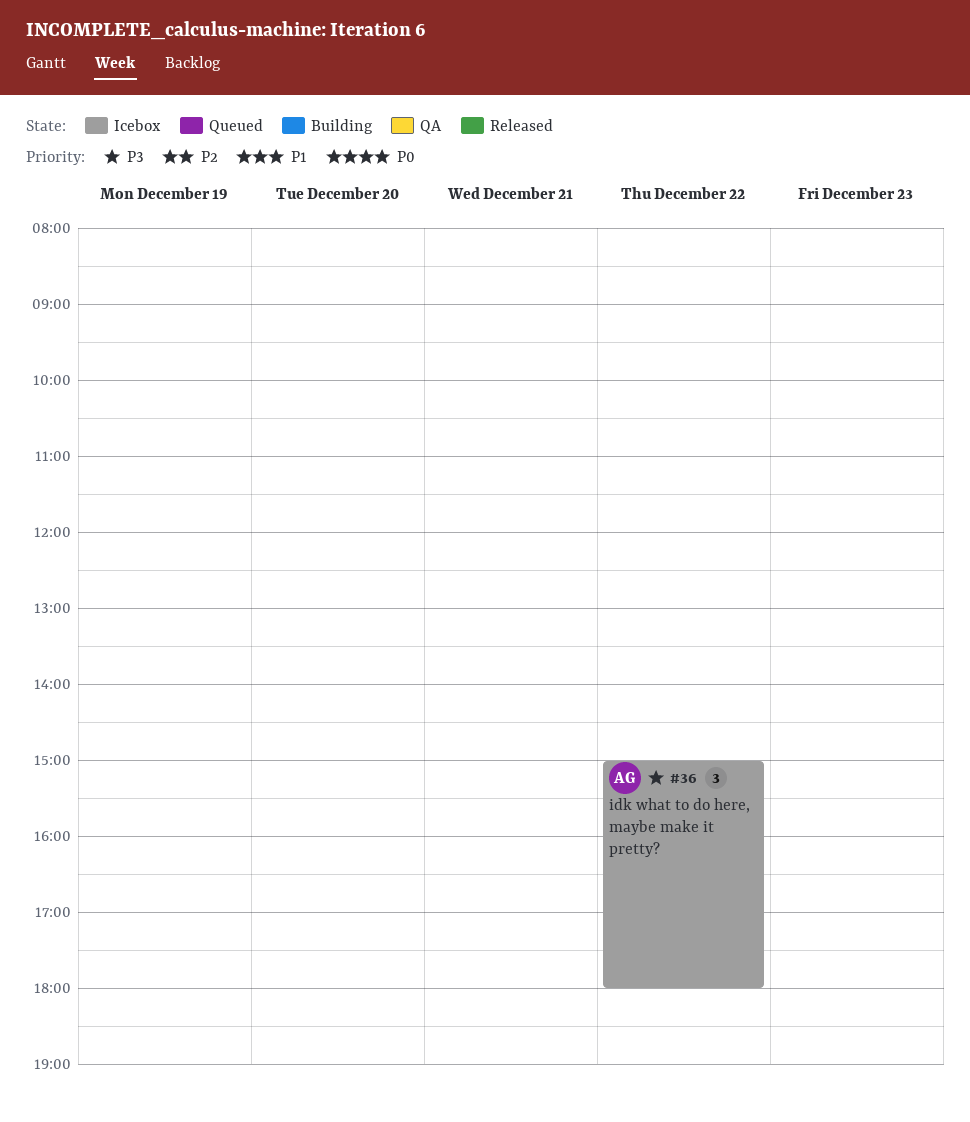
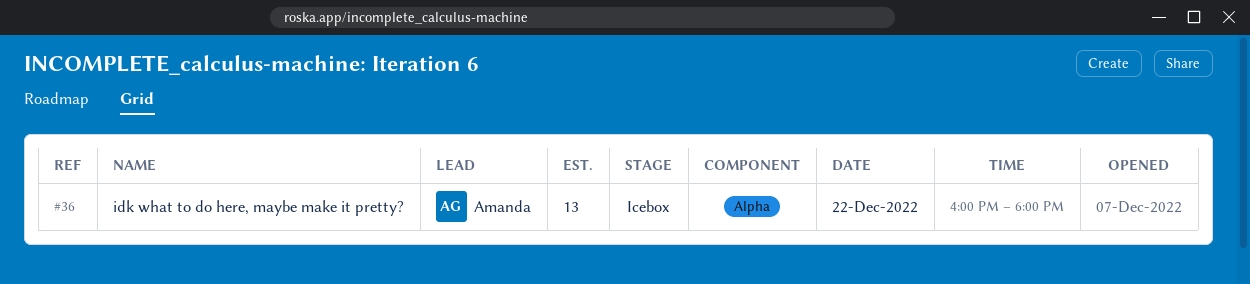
#36, estimate: 3 -> 13
#36, begins: 15:00 -> 16:00

